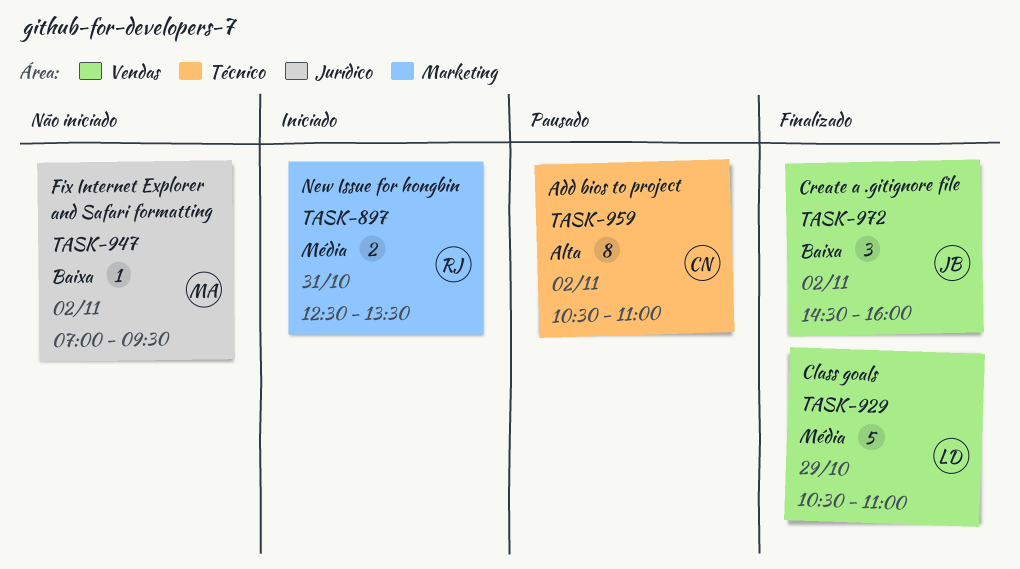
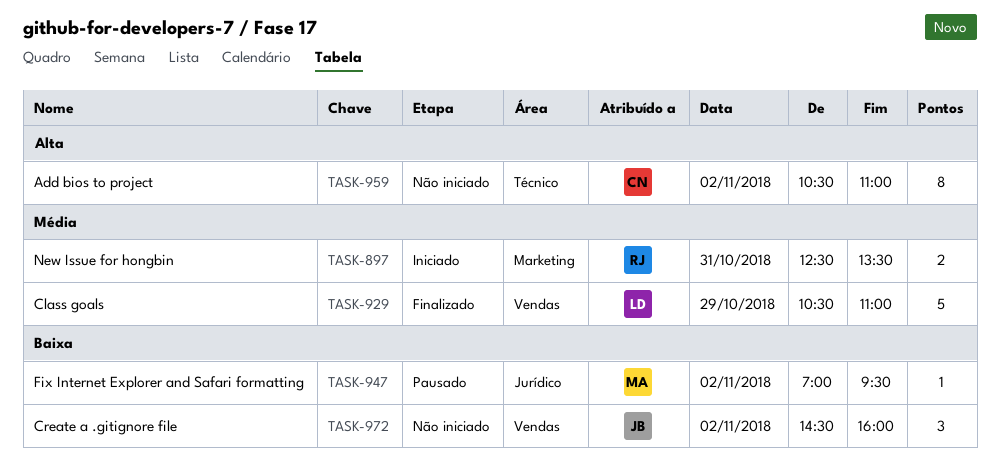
TASK-947, status: Não iniciado -> Pausado
TASK-959, status: Pausado -> Não iniciado
TASK-972, status: Finalizado -> Não iniciado

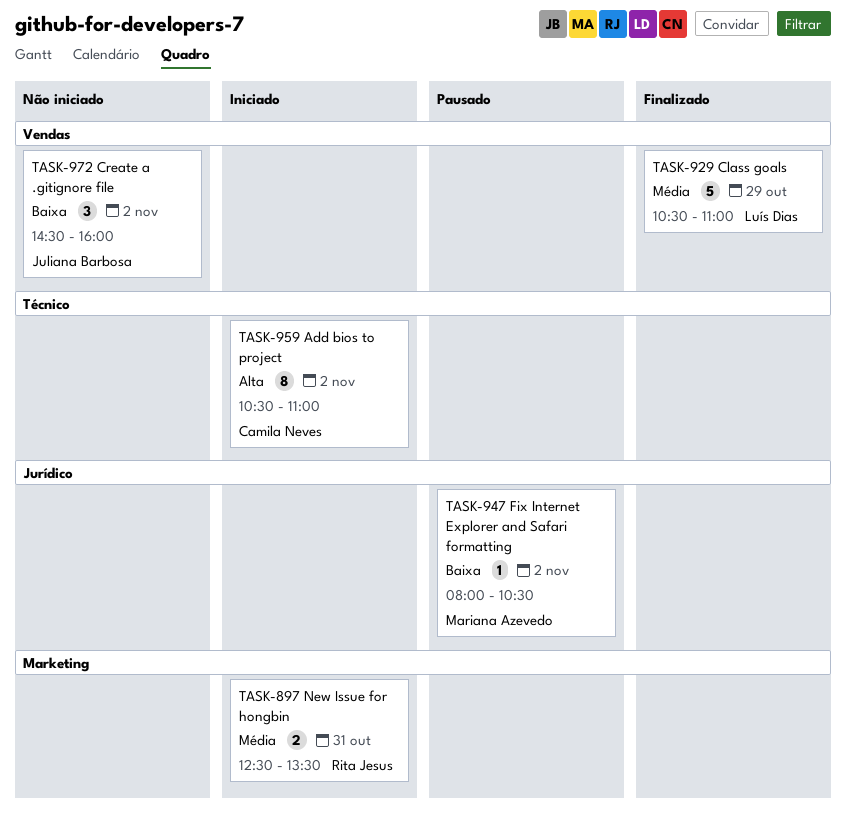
TASK-947, begins: 07:00 -> 08:00
TASK-947, ends: 09:30 -> 10:30
TASK-959, status: Não iniciado -> Iniciado

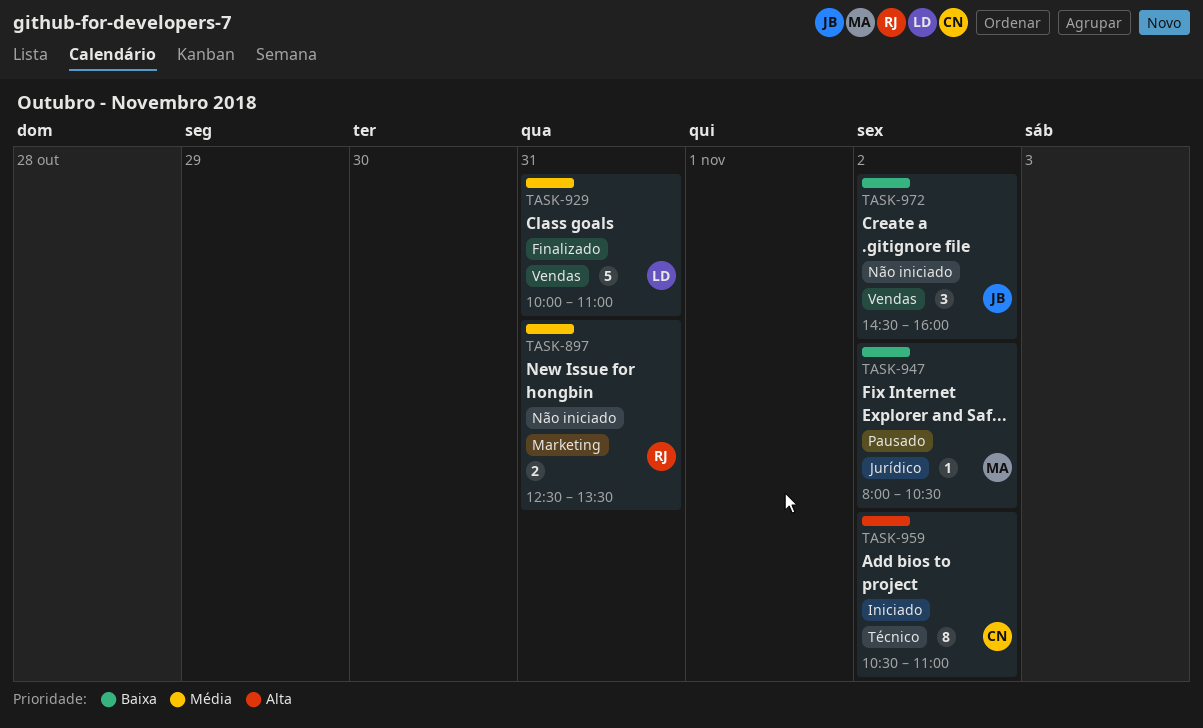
TASK-897, status: Iniciado -> Não iniciado
TASK-929, day: Oct 29 -> Oct 31
TASK-929, begins: 10:30 -> 10:00

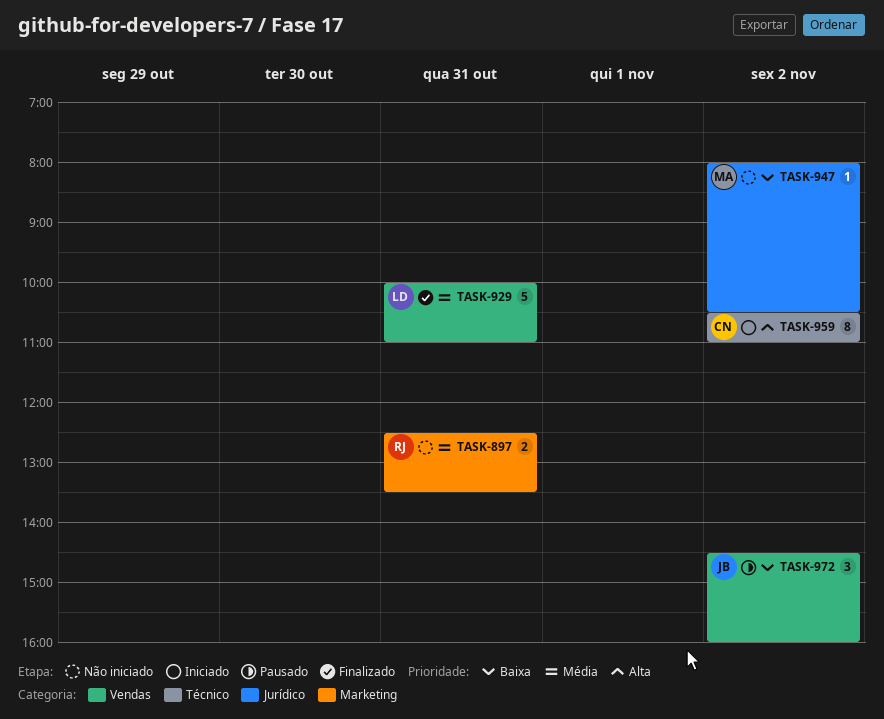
TASK-947, status: Pausado -> Não iniciado
TASK-972, status: Não iniciado -> Pausado

